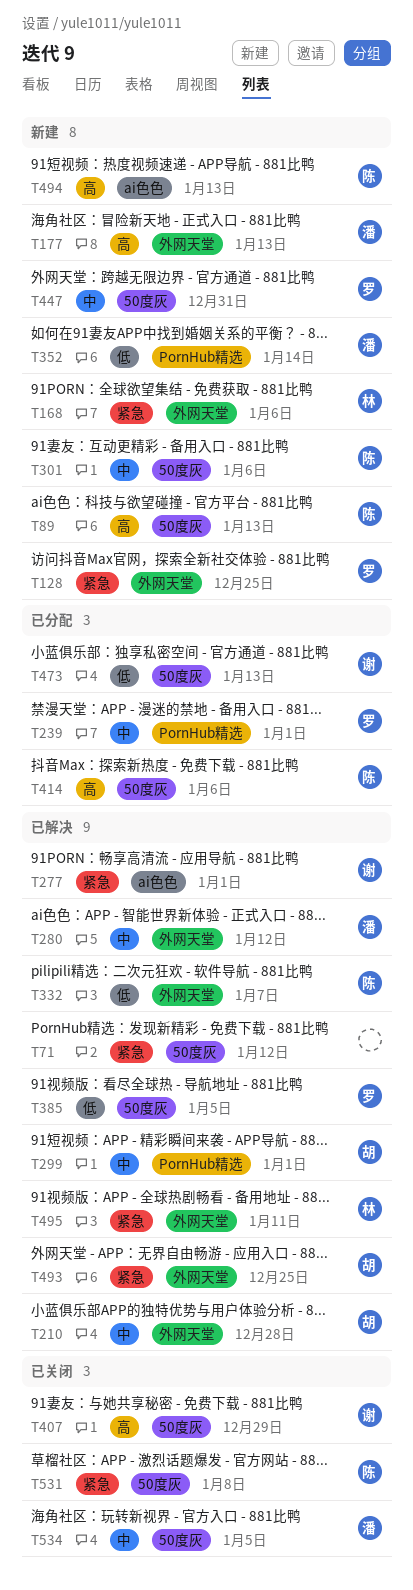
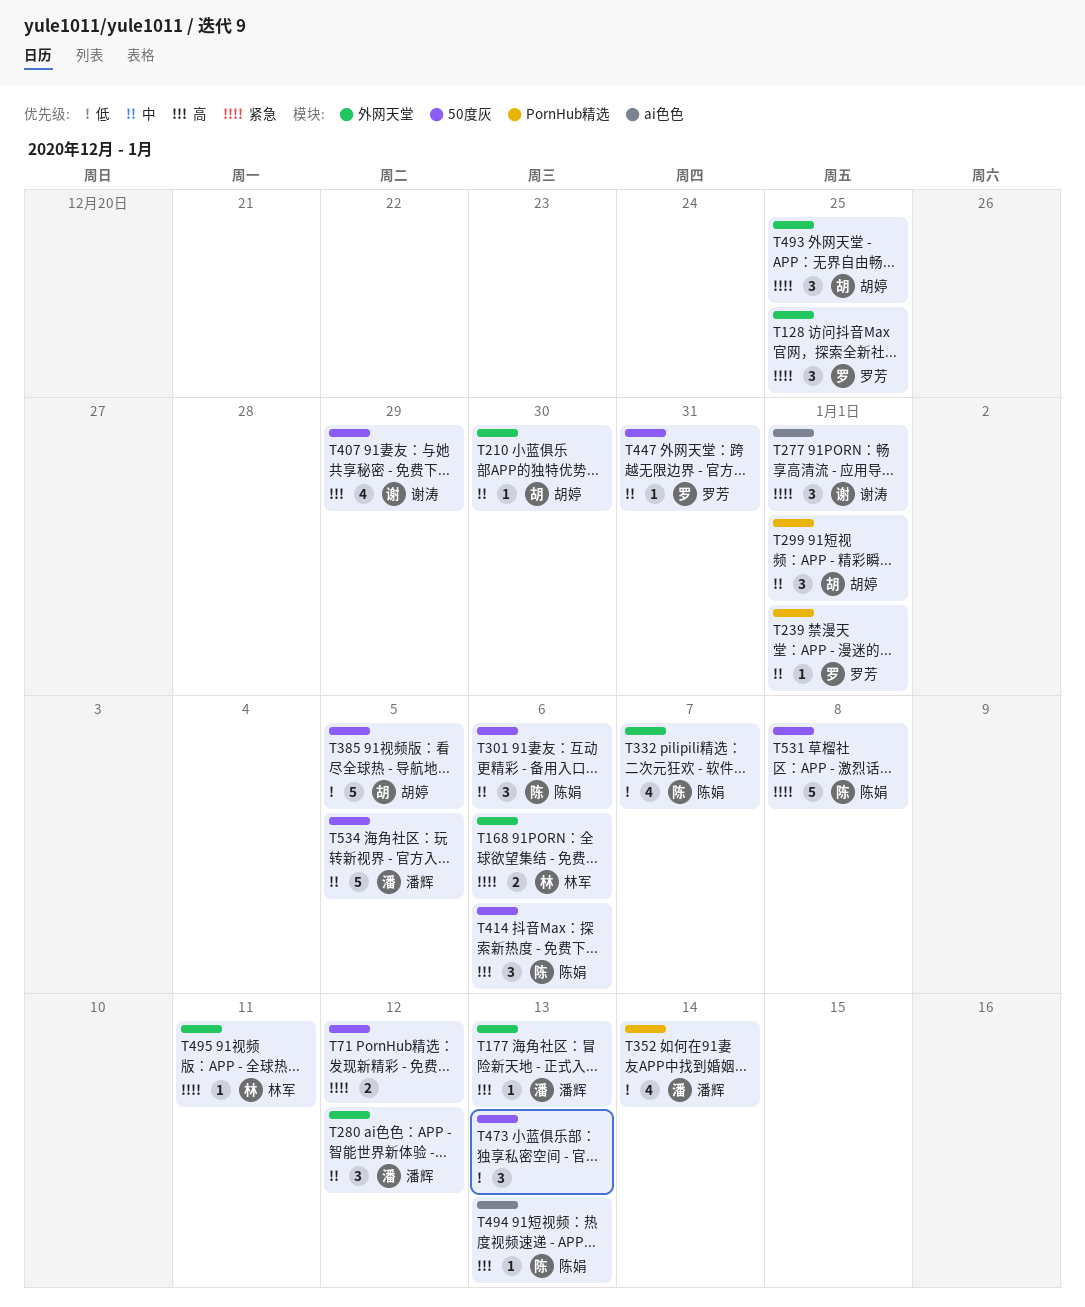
T89: present -> none
T210, due: Dec 28 -> Dec 30
T385, owner: 罗芳 -> 胡婷
T473, owner: 谢涛 -> none

